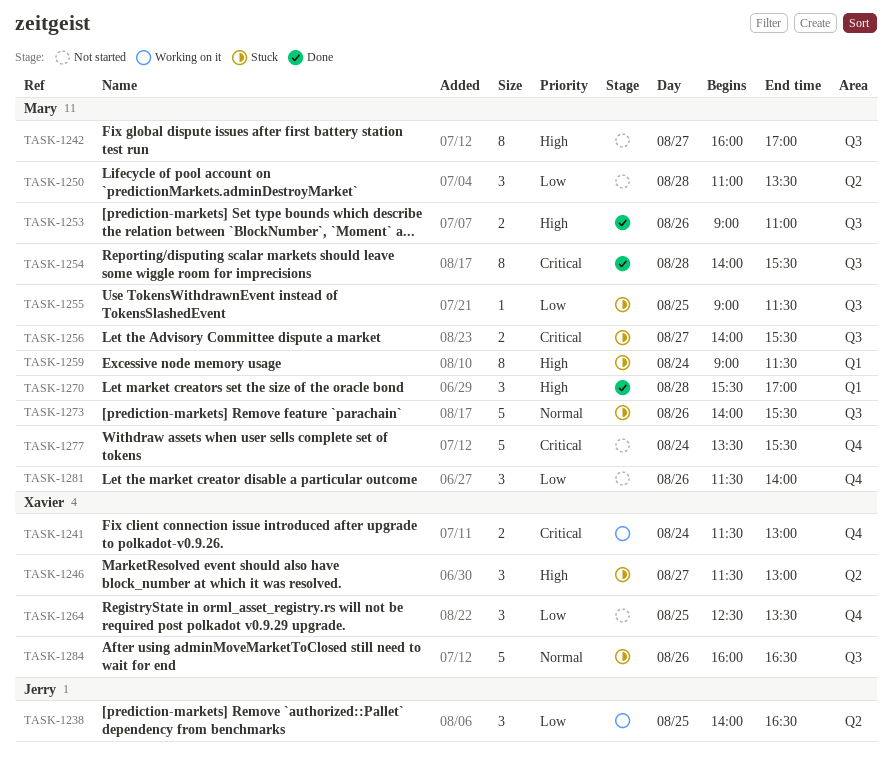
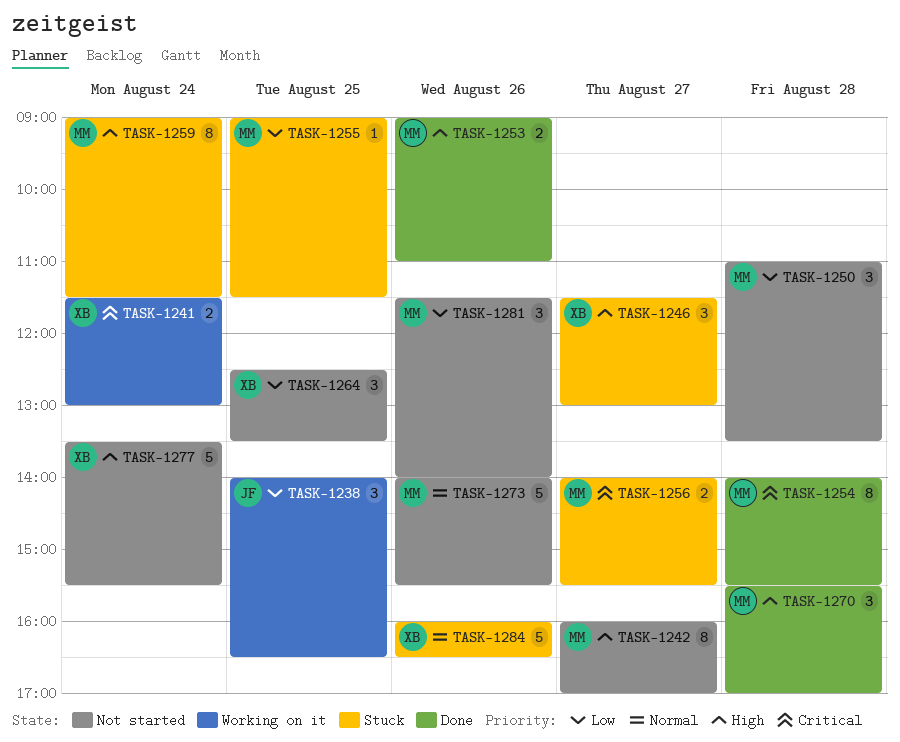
TASK-1273, status: Stuck -> Not started
TASK-1277, owner: Mary -> Xavier
TASK-1277, priority: Critical -> High

